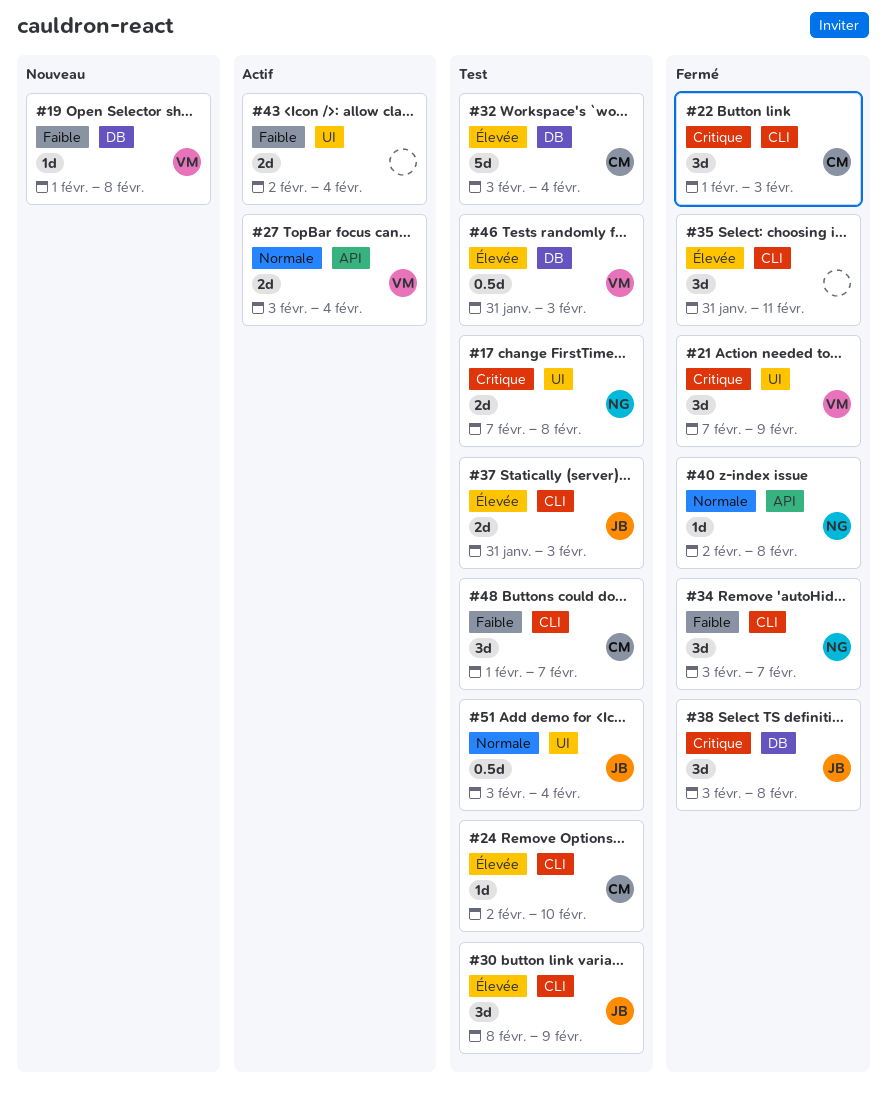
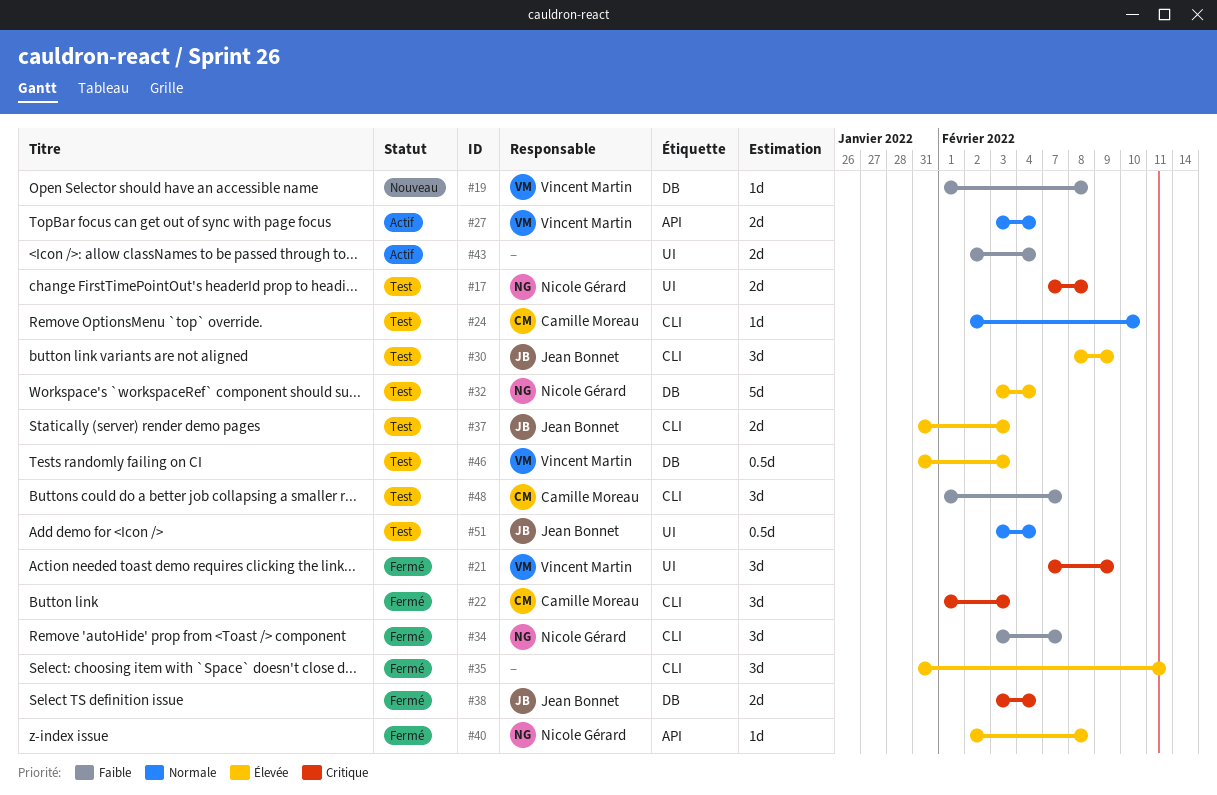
#24, priority: Élevée -> Normale
#32, owner: Camille Moreau -> Nicole Gérard
#38, estimate: 3d -> 2d
#38, due: Feb 8 -> Feb 4
#40, priority: Normale -> Élevée

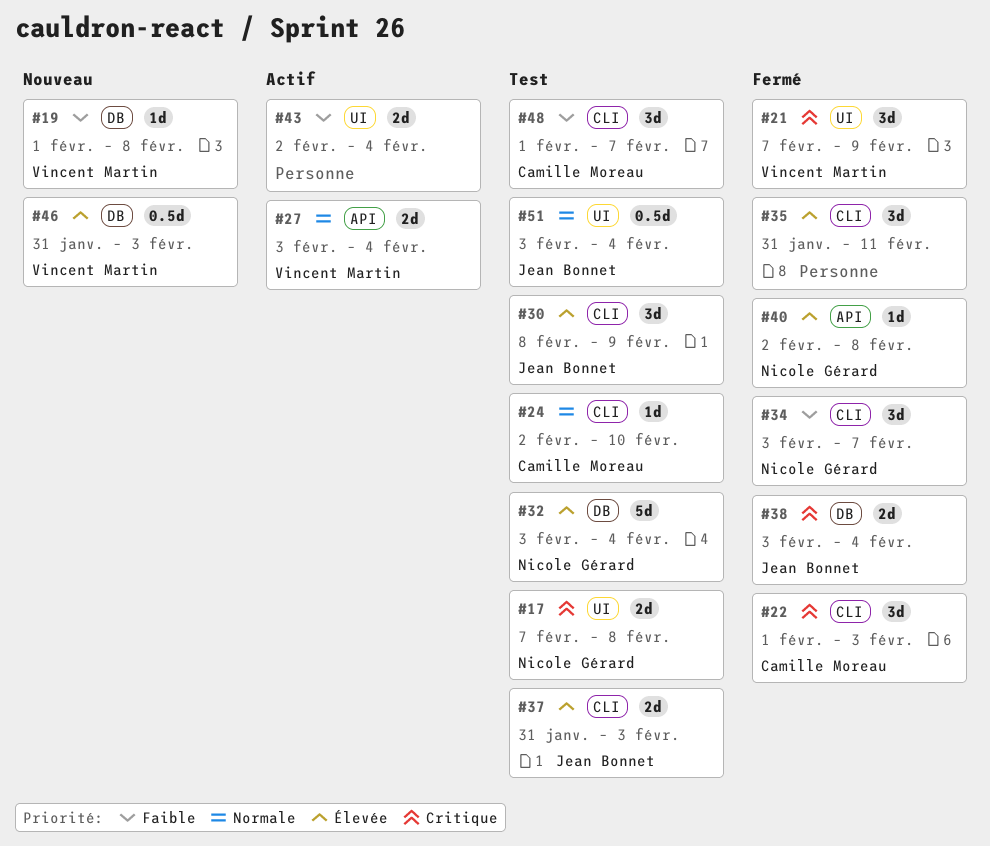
#46, status: Test -> Nouveau

